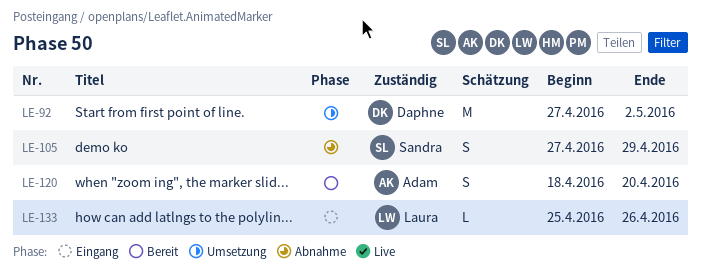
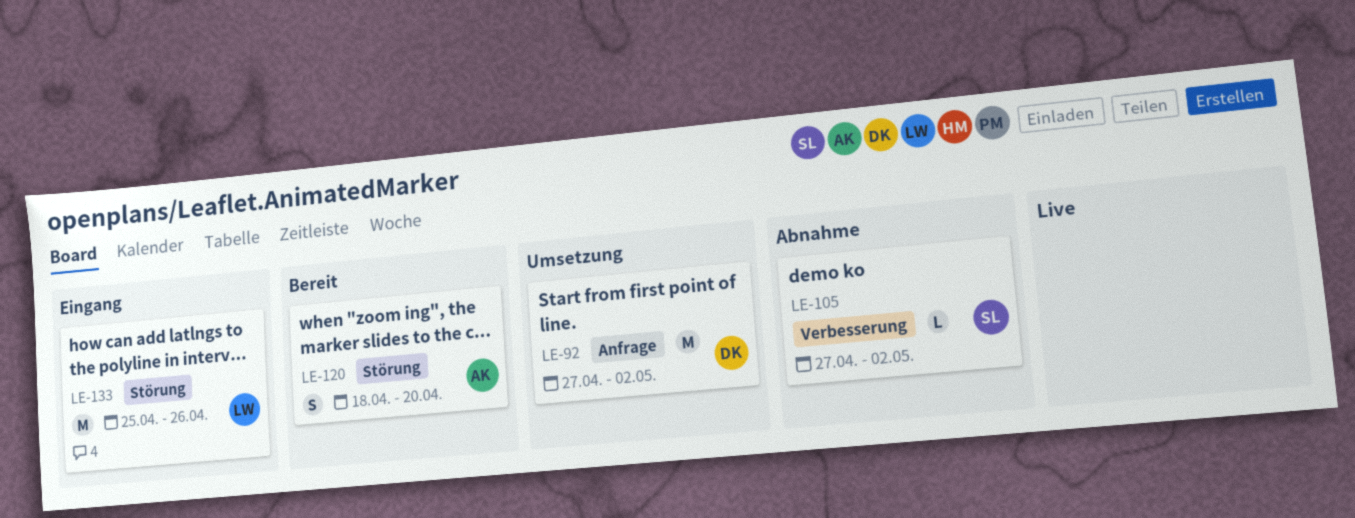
LE-105, estimate: S -> L
LE-105, due: Apr 29 -> May 2
LE-133, estimate: L -> M

